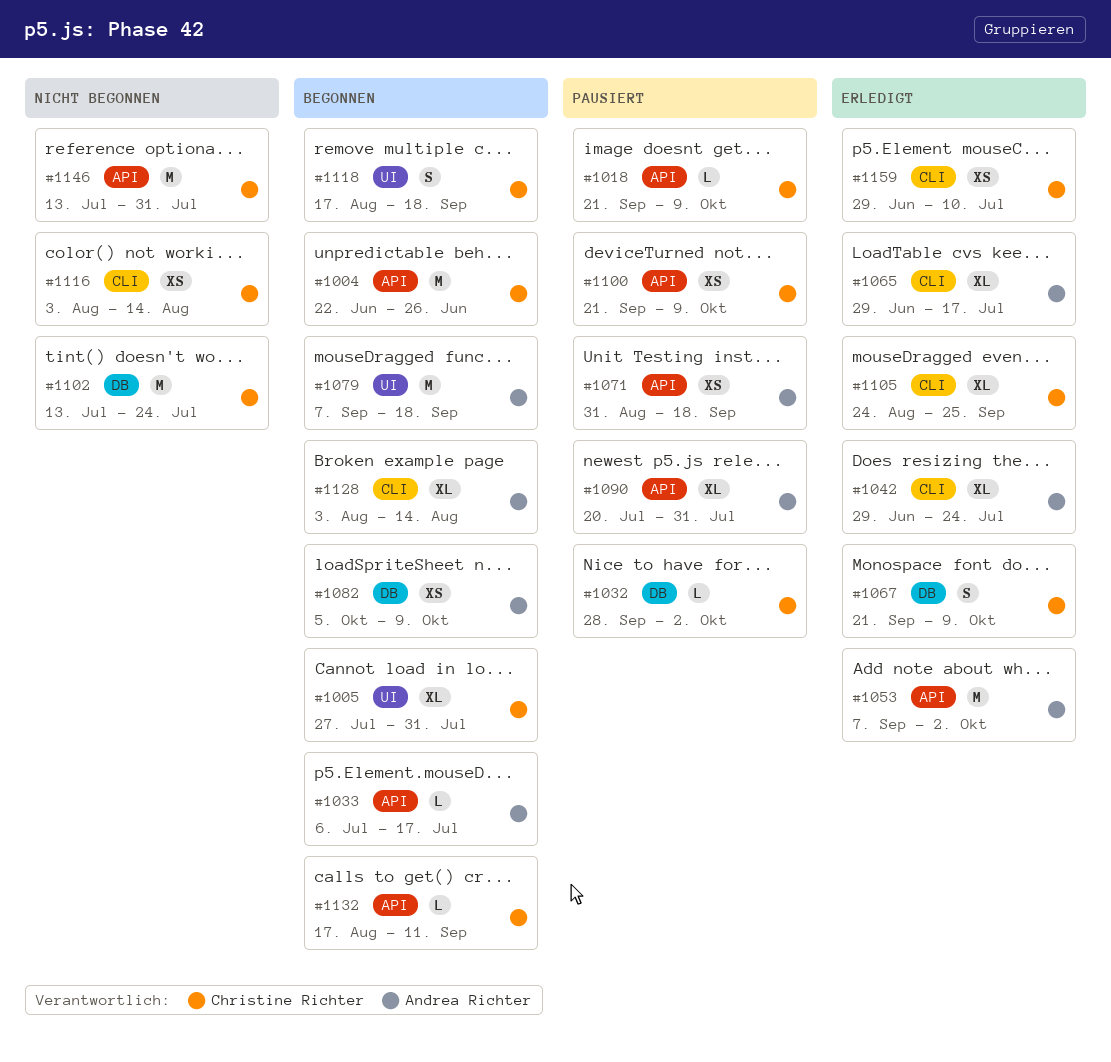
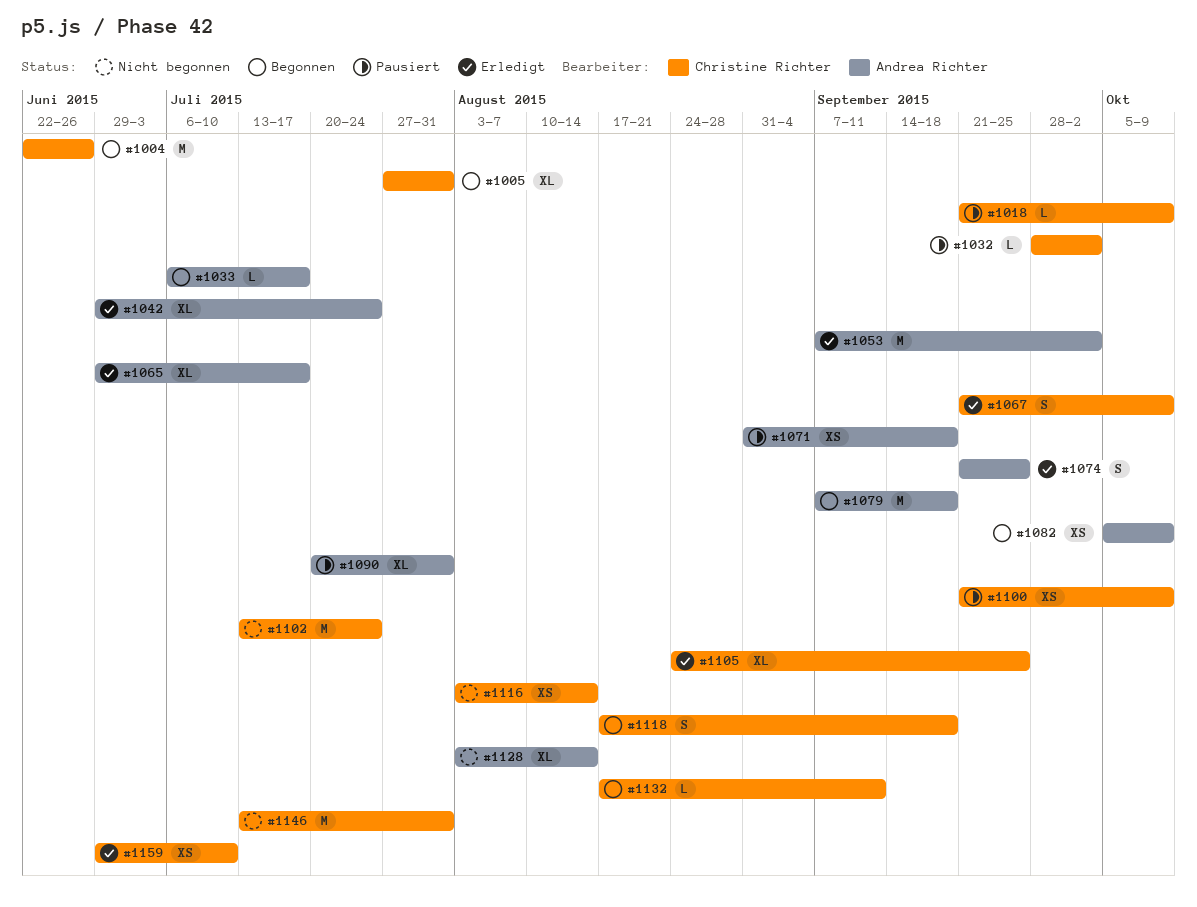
#1074: none -> present
#1128, status: Begonnen -> Nicht begonnen

